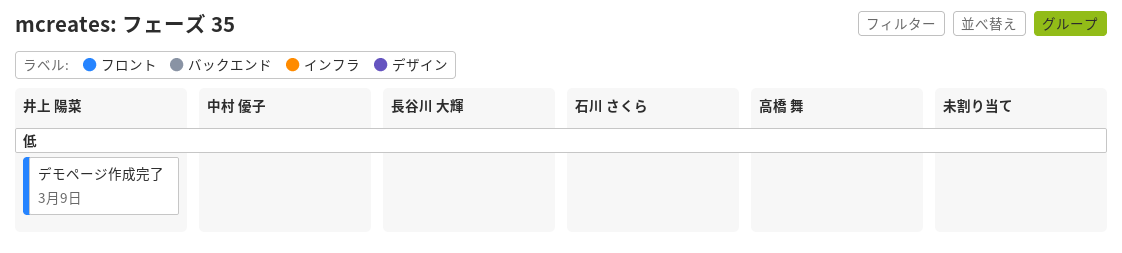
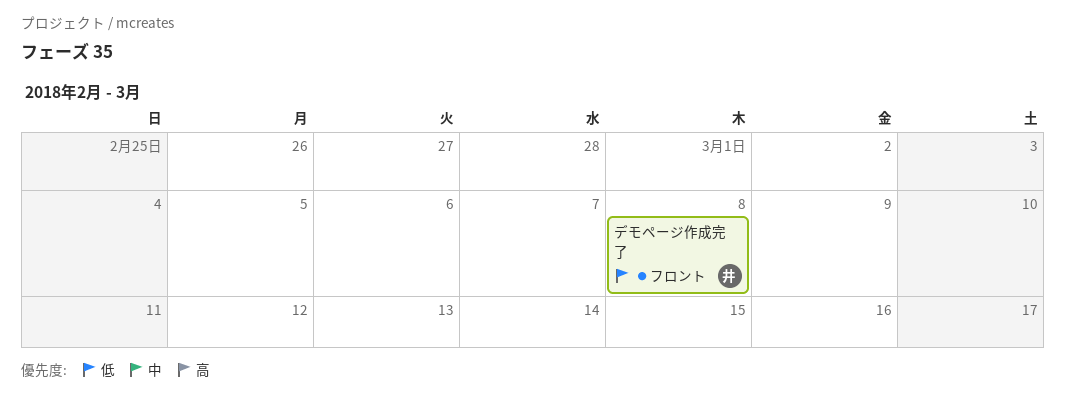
デモページ作成完了, due: Mar 9 -> Mar 8

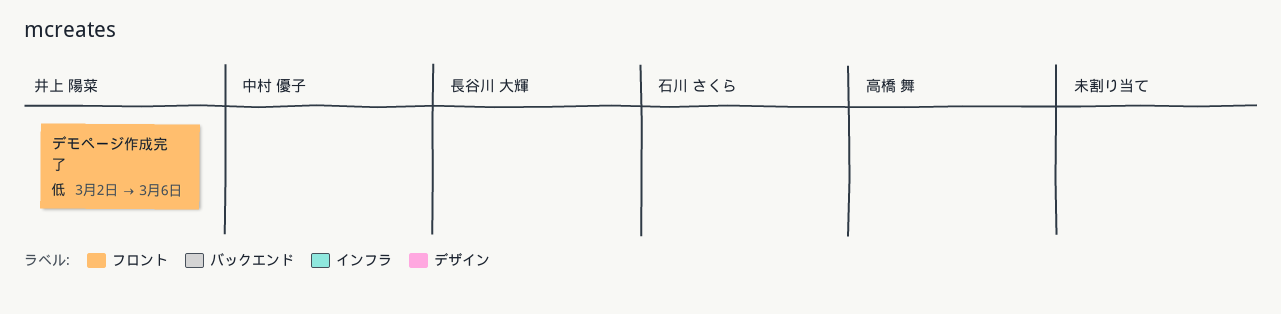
デモページ作成完了, due: Mar 8 -> Mar 6

